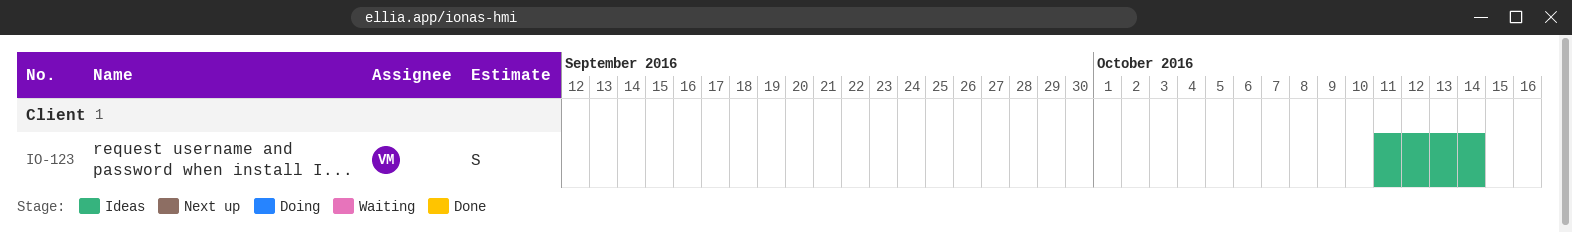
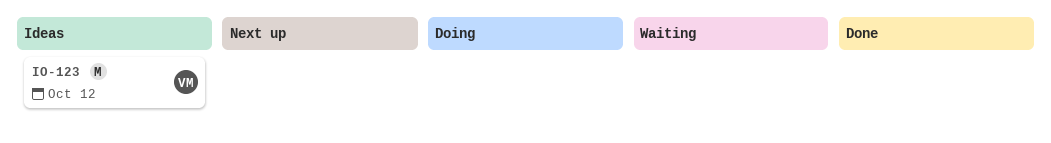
IO-123, estimate: S -> M
IO-123, due: Oct 14 -> Oct 12

